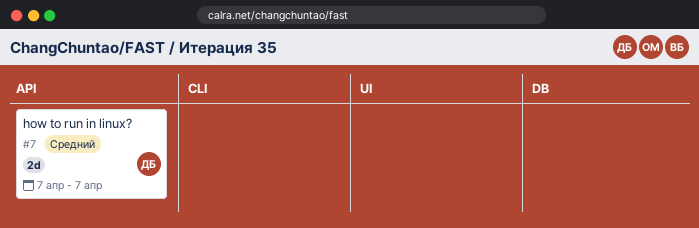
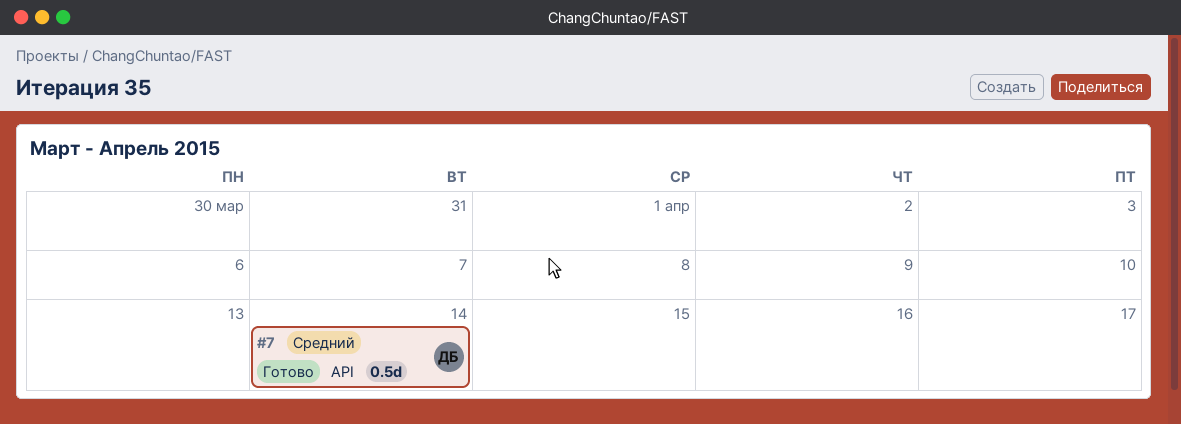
#7, estimate: 2d -> 0.5d
#7, due: Apr 7 -> Apr 14

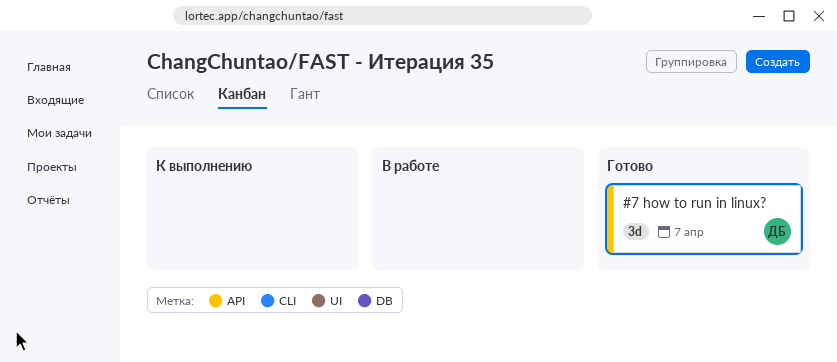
#7, estimate: 0.5d -> 3d
#7, due: Apr 14 -> Apr 7

